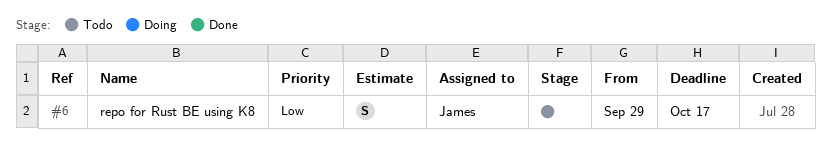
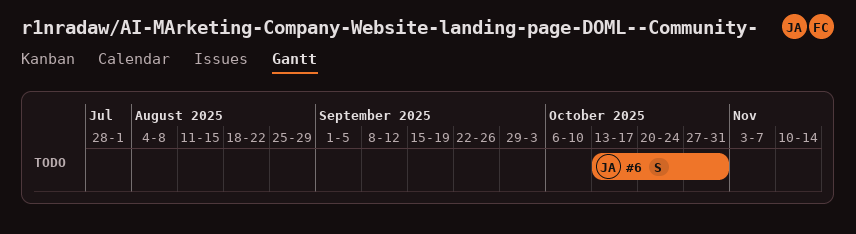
#6, start: Sep 29 -> Oct 13
#6, due: Oct 17 -> Oct 31

